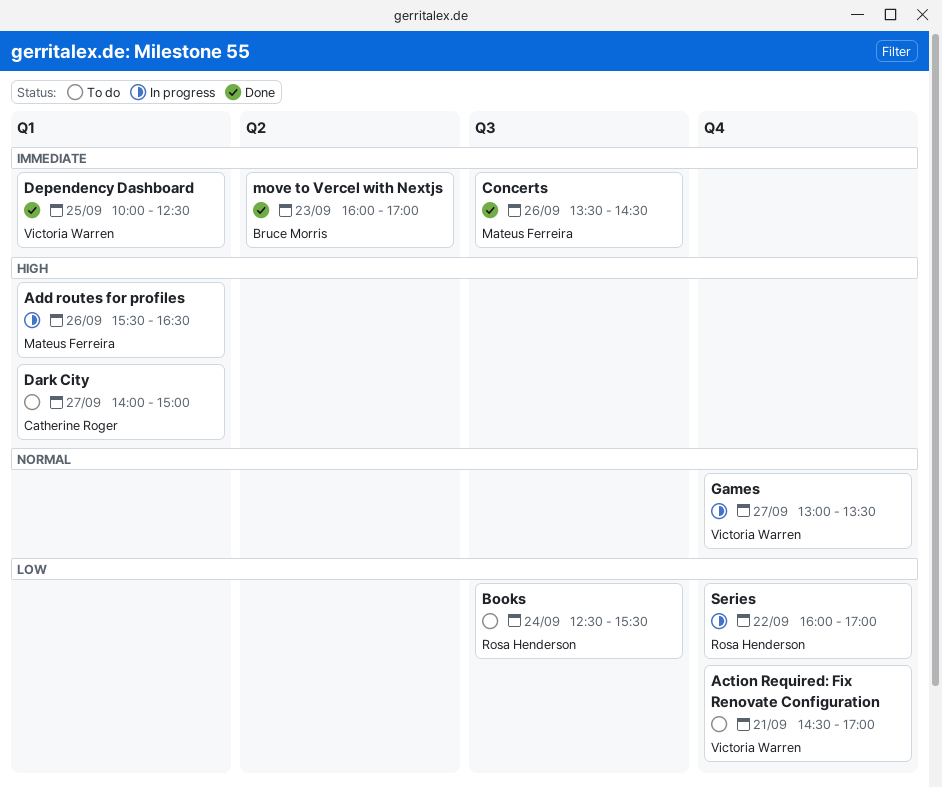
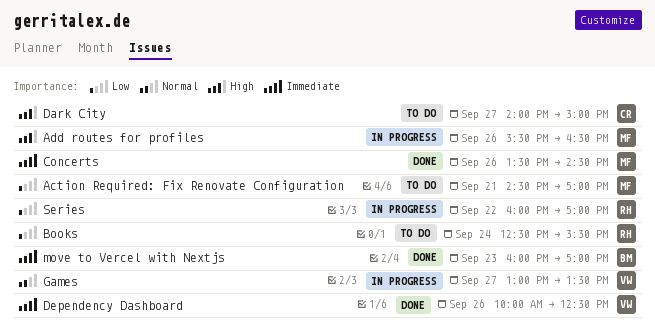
Action Required: Fix Renovate Configuration, owner: Victoria Warren -> Mateus Ferreira
Dependency Dashboard, day: Sep 25 -> Sep 26

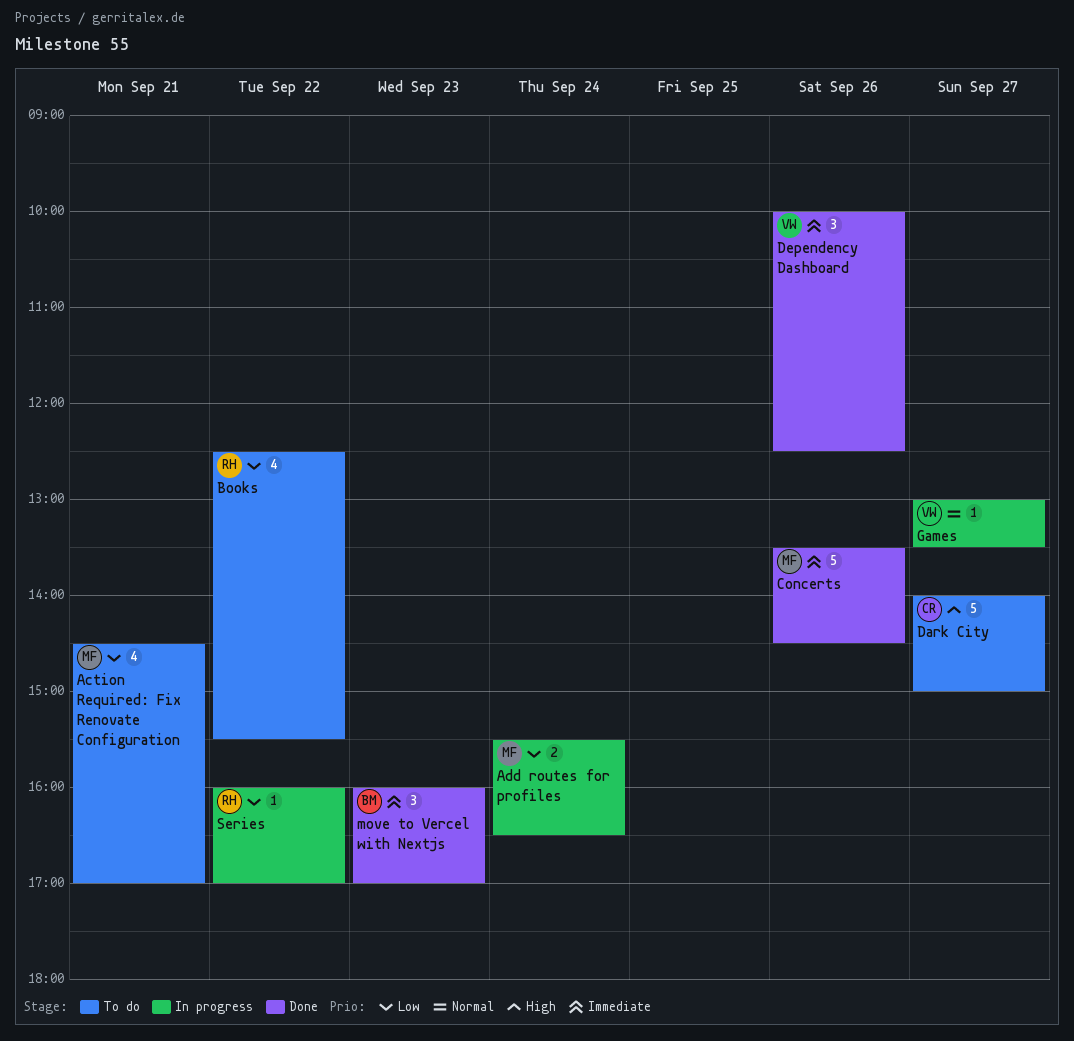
Add routes for profiles, priority: High -> Low
Add routes for profiles, day: Sep 26 -> Sep 24
Books, day: Sep 24 -> Sep 22

